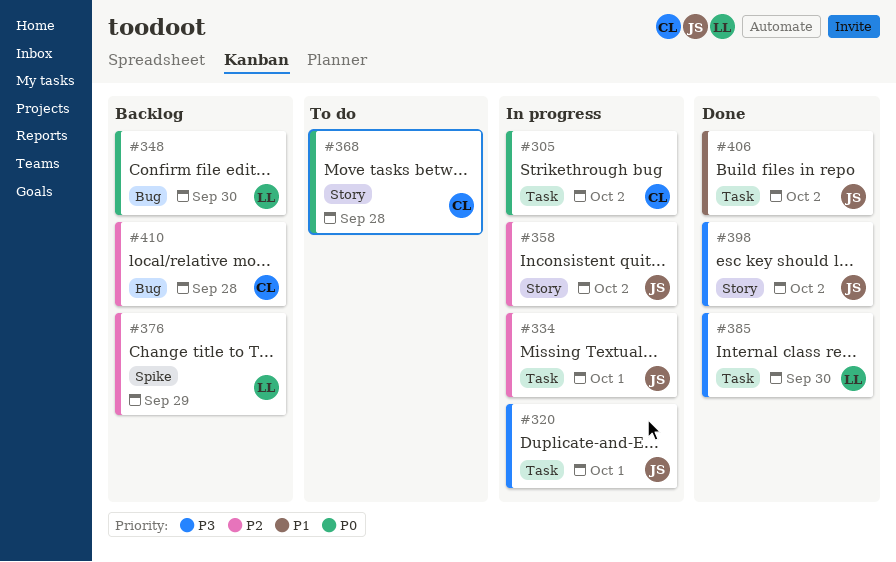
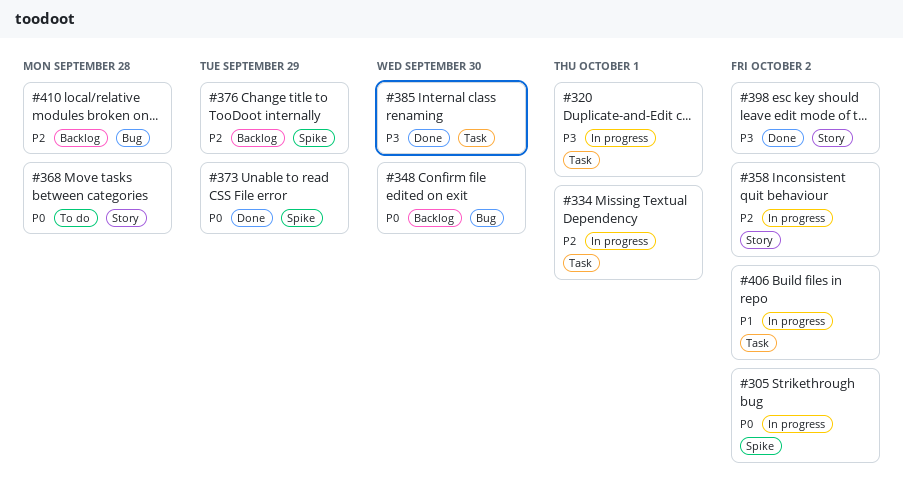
#305, label: Task -> Spike
#373: none -> present
#406, status: Done -> In progress

